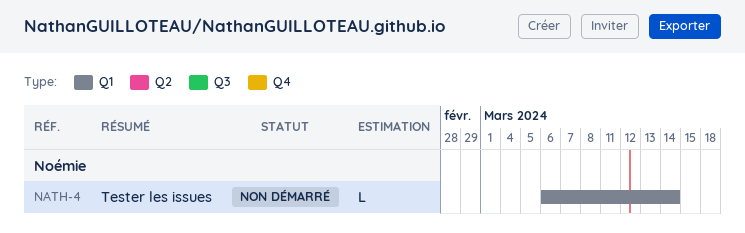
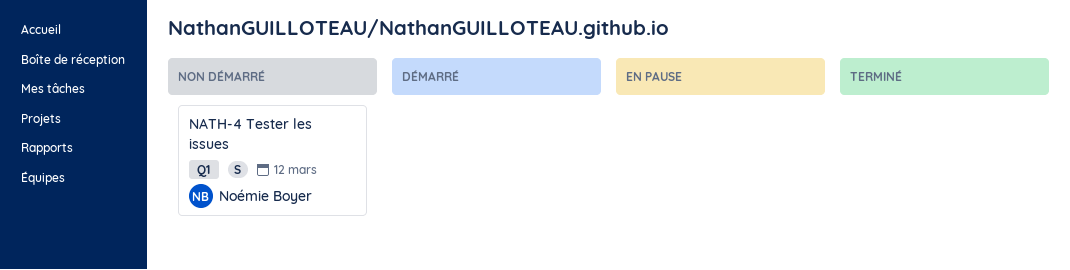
NATH-4, estimate: L -> S
NATH-4, due: Mar 14 -> Mar 12

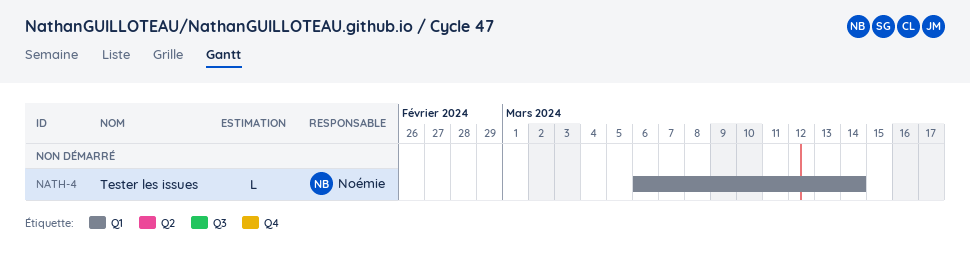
NATH-4, estimate: S -> L
NATH-4, due: Mar 12 -> Mar 14

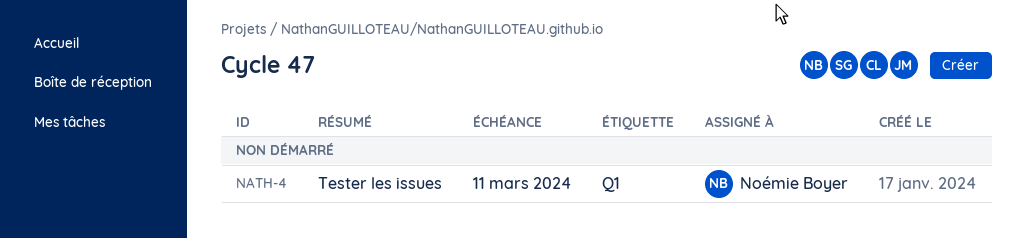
NATH-4, due: Mar 14 -> Mar 11

